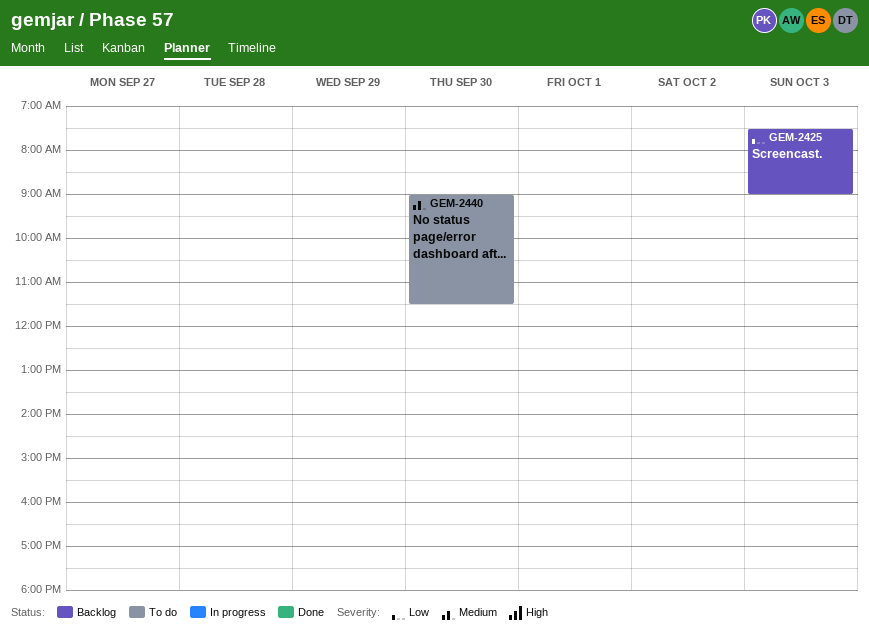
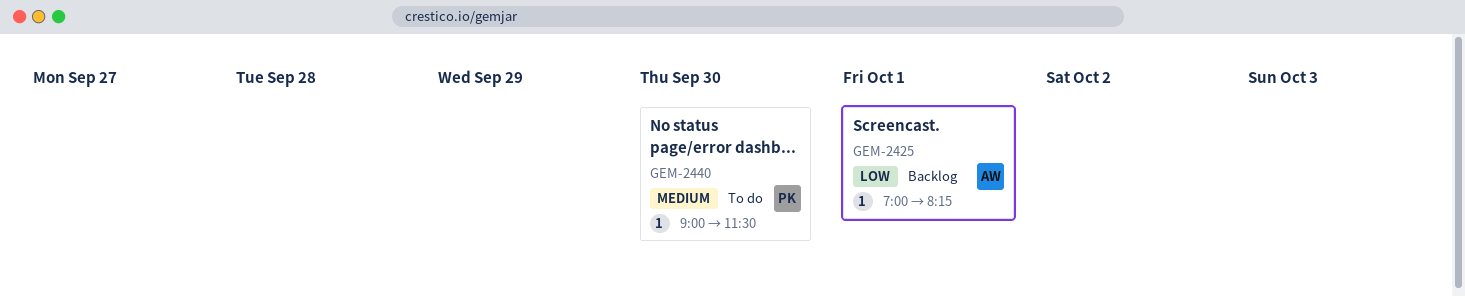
GEM-2425, day: Oct 3 -> Oct 1
GEM-2425, begins: 07:30 -> 07:00
GEM-2425, ends: 09:00 -> 08:15

